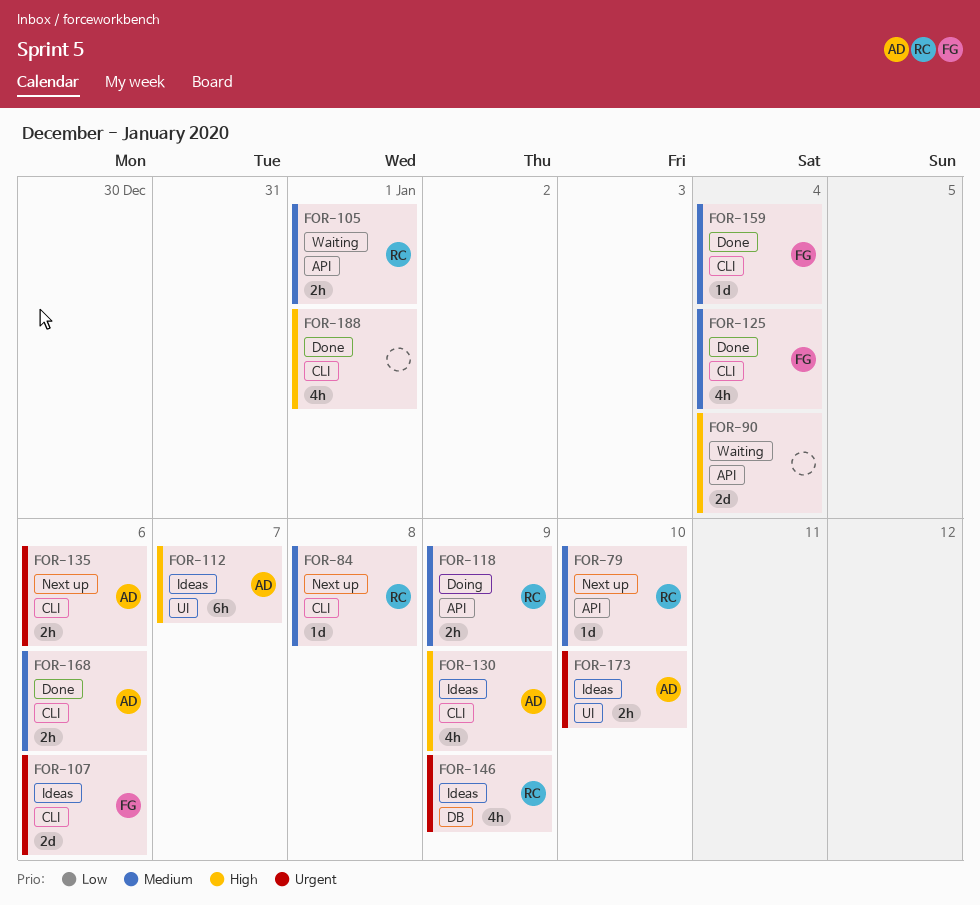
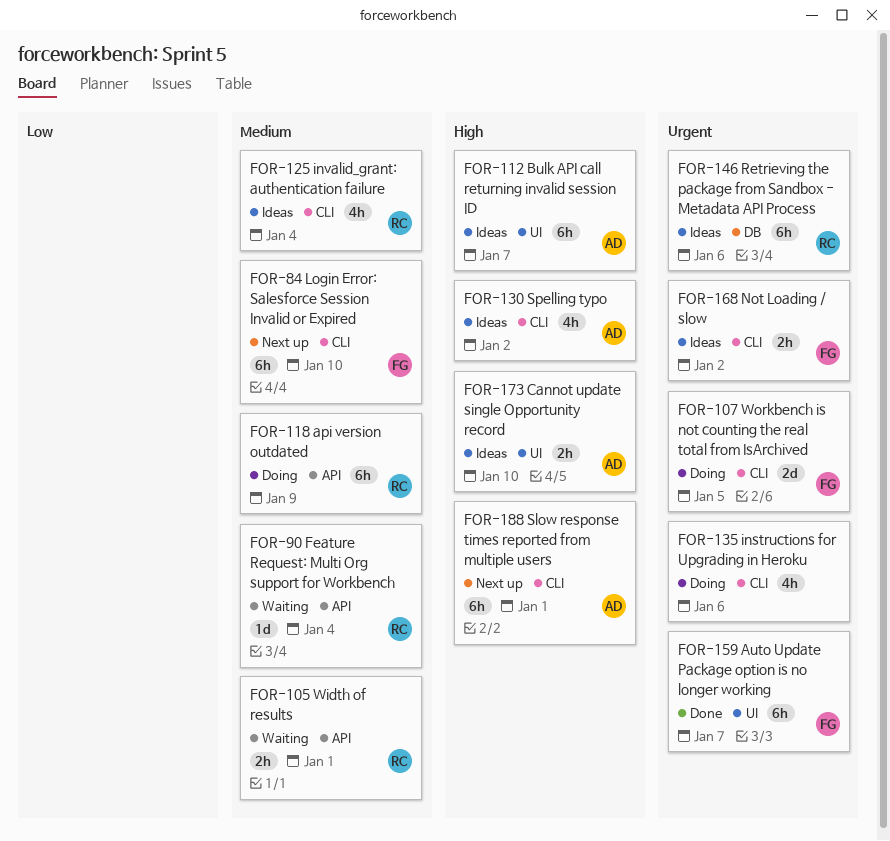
FOR-79: present -> none
FOR-84, owner: RC -> FG
FOR-84, estimate: 1d -> 6h
FOR-84, due: Jan 8 -> Jan 10
FOR-90, owner: none -> RC
FOR-90, priority: High -> Medium
FOR-90, estimate: 2d -> 1d
FOR-107, status: Ideas -> Doing
FOR-107, due: Jan 6 -> Jan 5
FOR-118, estimate: 2h -> 6h
FOR-125, status: Done -> Ideas
FOR-125, owner: FG -> RC
FOR-130, due: Jan 9 -> Jan 2
FOR-135, status: Next up -> Doing
FOR-135, owner: AD -> none
FOR-135, estimate: 2h -> 4h
FOR-146, estimate: 4h -> 6h
FOR-146, due: Jan 9 -> Jan 6
FOR-159, priority: Medium -> Urgent
FOR-159, label: CLI -> UI
FOR-159, estimate: 1d -> 6h
FOR-159, due: Jan 4 -> Jan 7
FOR-168, status: Done -> Ideas
FOR-168, owner: AD -> FG
FOR-168, priority: Medium -> Urgent
FOR-168, due: Jan 6 -> Jan 2
FOR-173, priority: Urgent -> High
FOR-188, status: Done -> Next up
FOR-188, owner: none -> AD
FOR-188, estimate: 4h -> 6h

